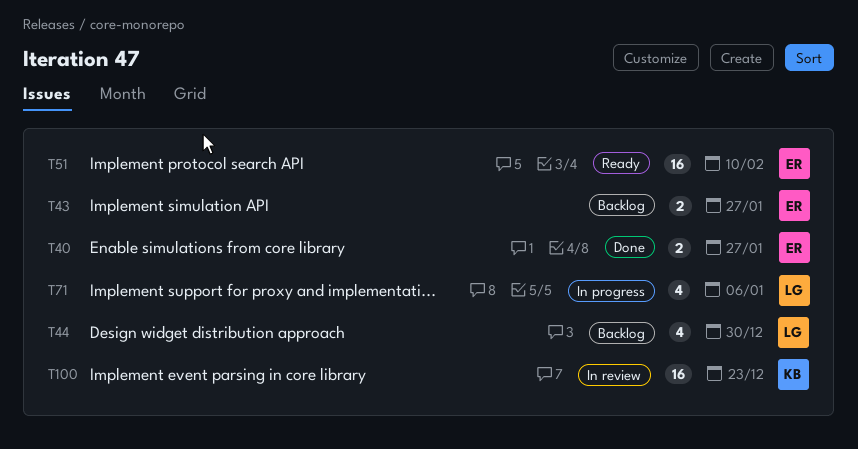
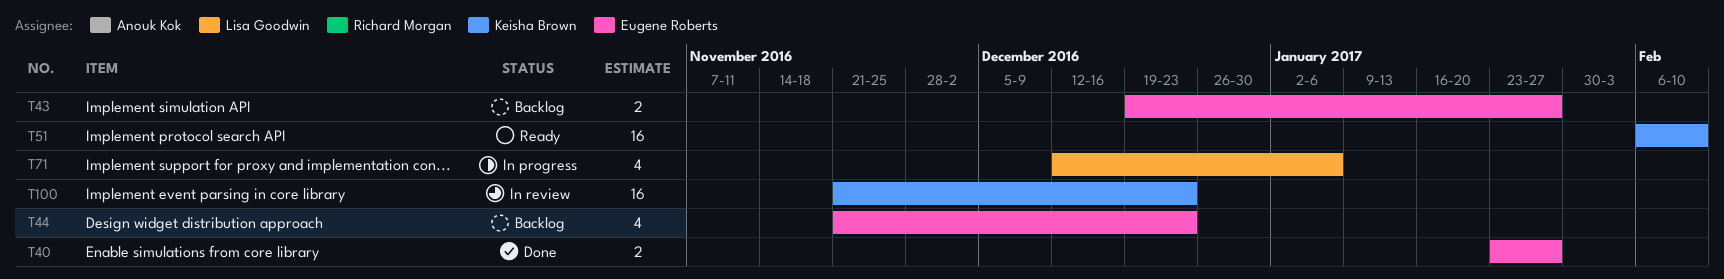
T44, owner: Lisa Goodwin -> Eugene Roberts
T44, due: Dec 30 -> Dec 23
T51, owner: Eugene Roberts -> Keisha Brown

